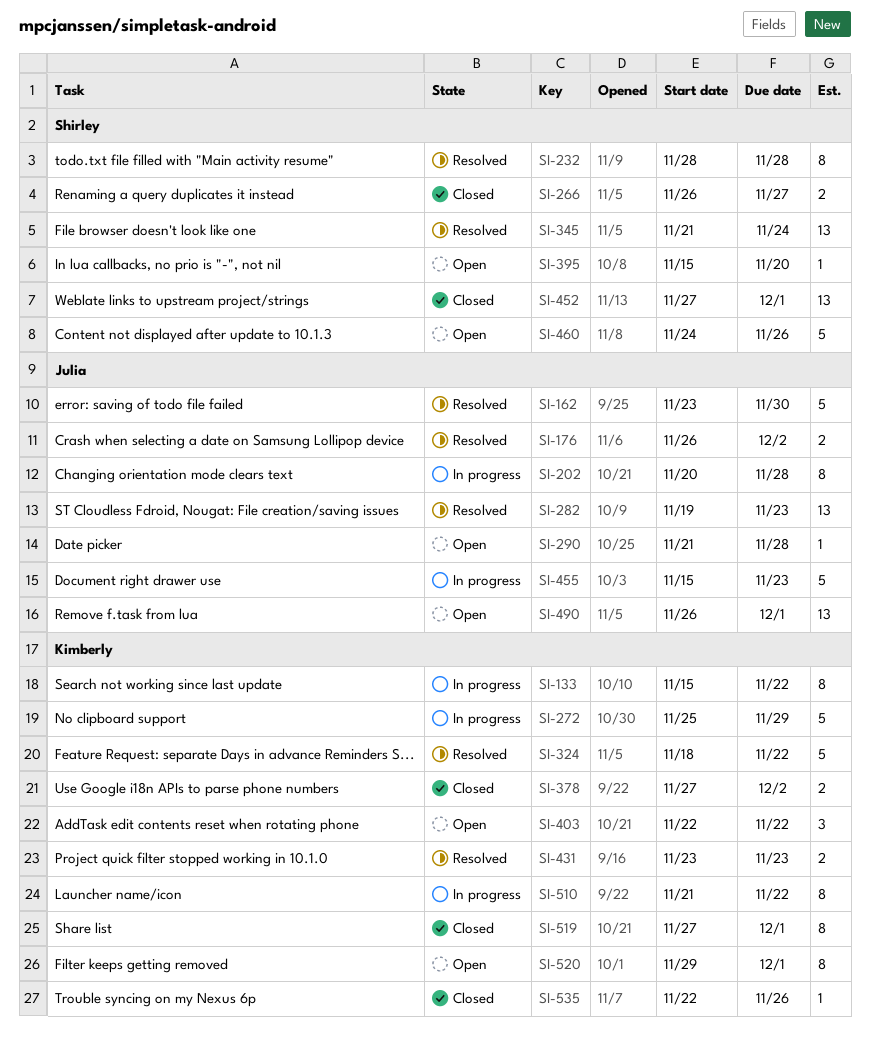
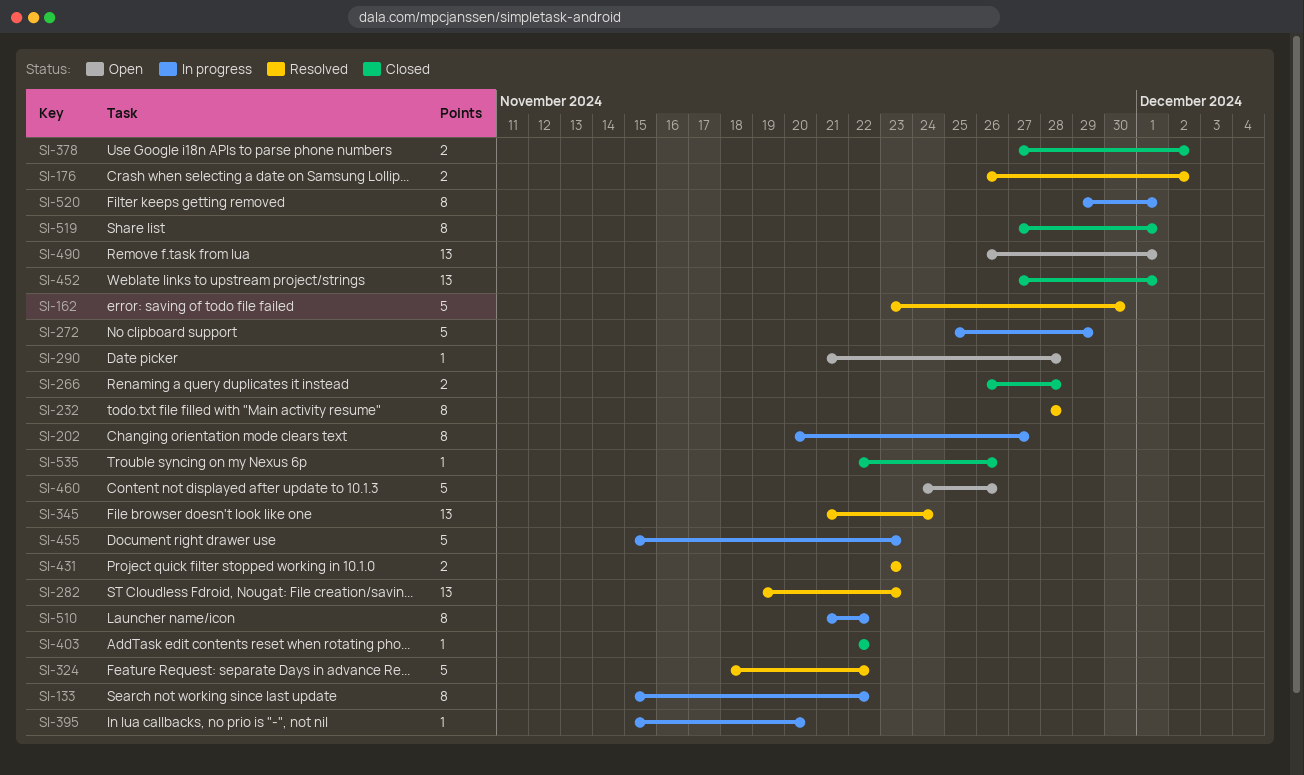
SI-202, due: Nov 28 -> Nov 27
SI-266, due: Nov 27 -> Nov 28
SI-395, status: Open -> In progress
SI-403, status: Open -> Closed
SI-403, estimate: 3 -> 1
SI-520, status: Open -> In progress

